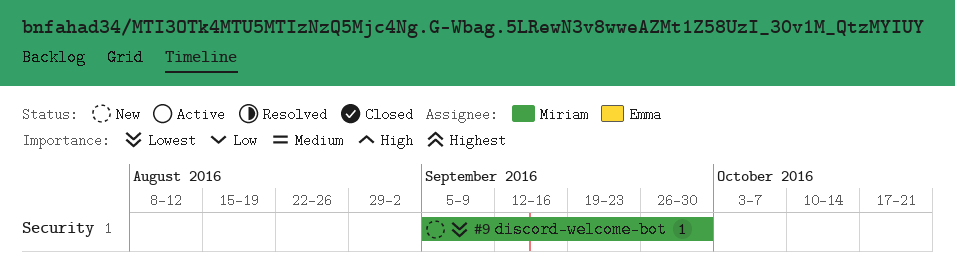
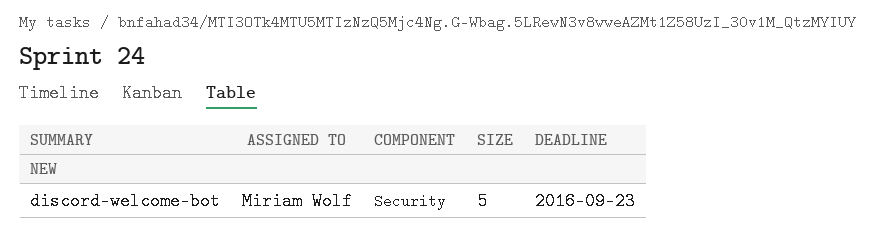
discord-welcome-bot, estimate: 1 -> 5
discord-welcome-bot, due: Sep 30 -> Sep 23

